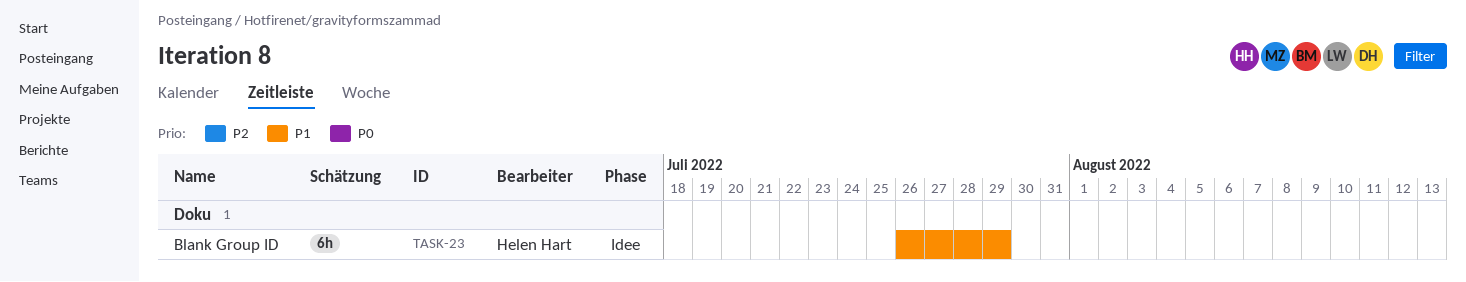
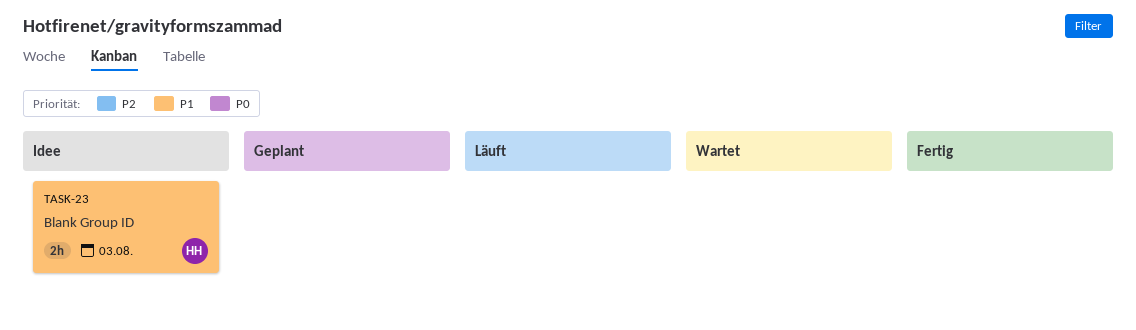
TASK-23, estimate: 6h -> 2h
TASK-23, due: Jul 29 -> Aug 3

